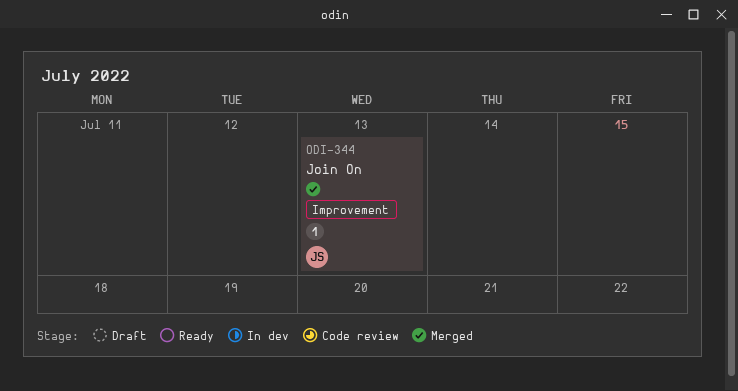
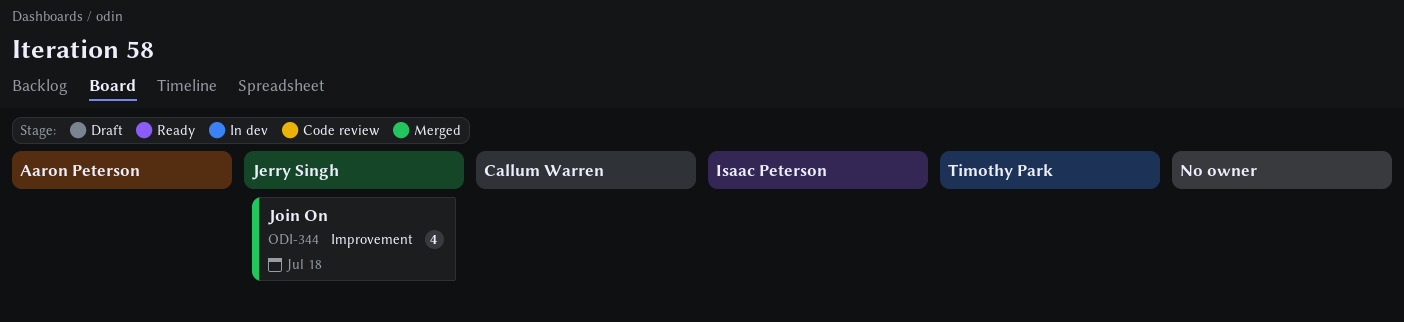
ODI-344, estimate: 1 -> 4
ODI-344, due: Jul 13 -> Jul 18

